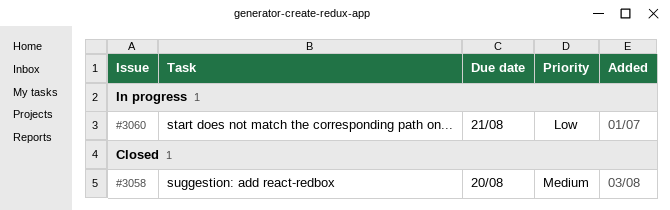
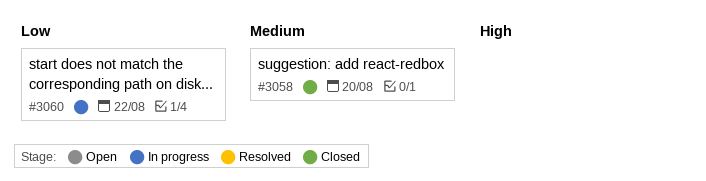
#3060, due: Aug 21 -> Aug 22

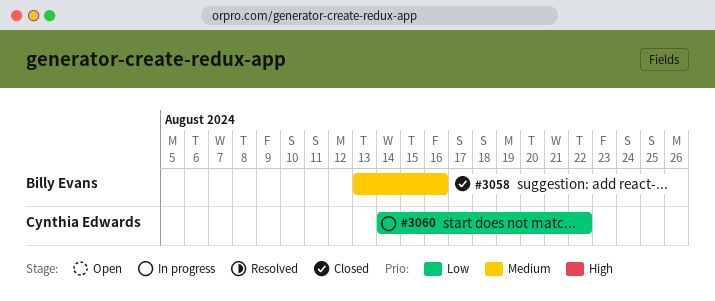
#3058, due: Aug 20 -> Aug 16

